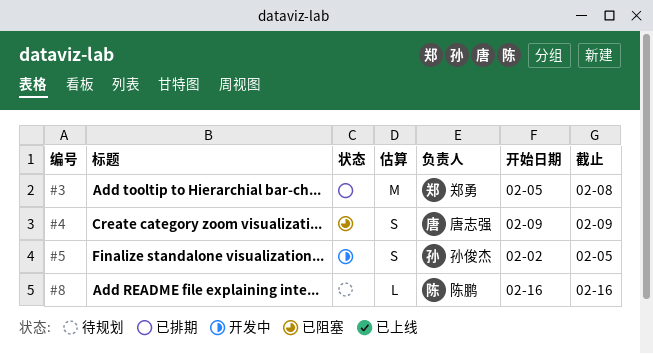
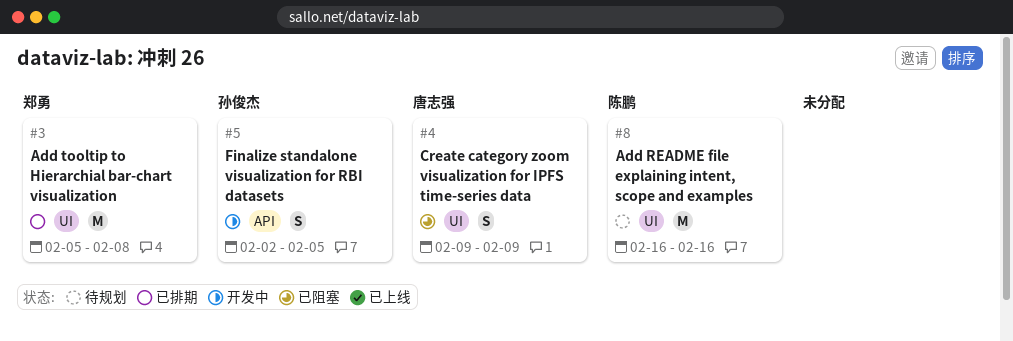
#8, estimate: L -> M

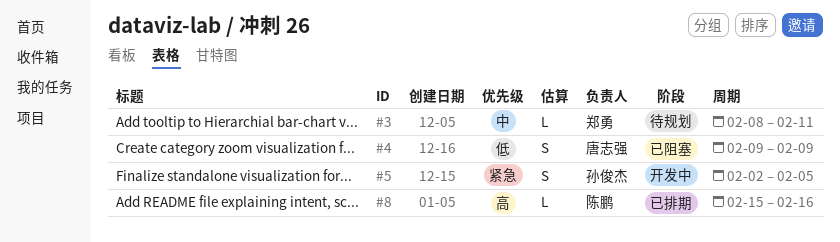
#3, status: 已排期 -> 待规划
#3, estimate: M -> L
#3, start: Feb 5 -> Feb 8
#3, due: Feb 8 -> Feb 11
#8, status: 待规划 -> 已排期
#8, estimate: M -> L
#8, start: Feb 16 -> Feb 15

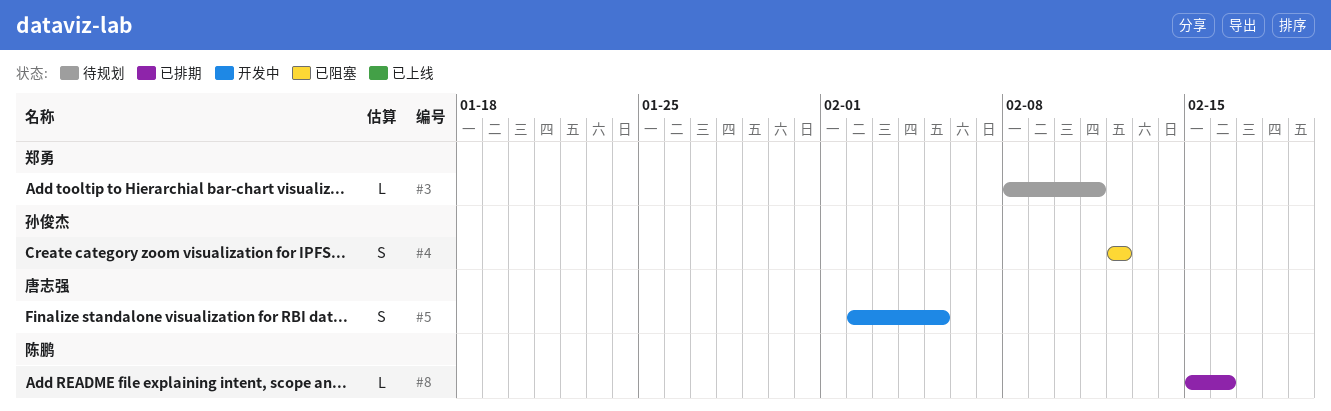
#4, owner: 唐志强 -> 孙俊杰
#4, start: Feb 9 -> Feb 12
#4, due: Feb 9 -> Feb 12
#5, owner: 孙俊杰 -> 唐志强

